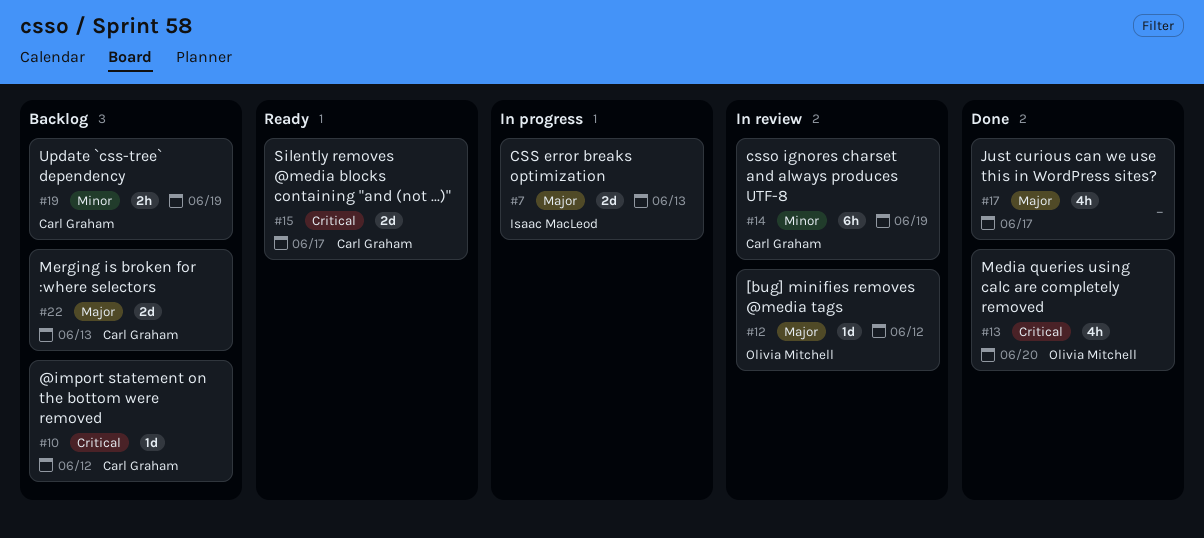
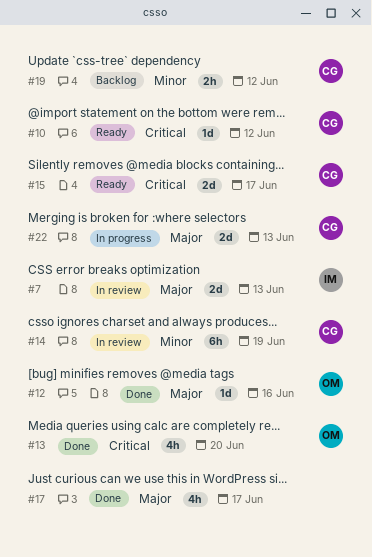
#7, status: In progress -> In review
#10, status: Backlog -> Ready
#12, status: In review -> Done
#12, due: Jun 12 -> Jun 16
#19, due: Jun 19 -> Jun 12
#22, status: Backlog -> In progress

